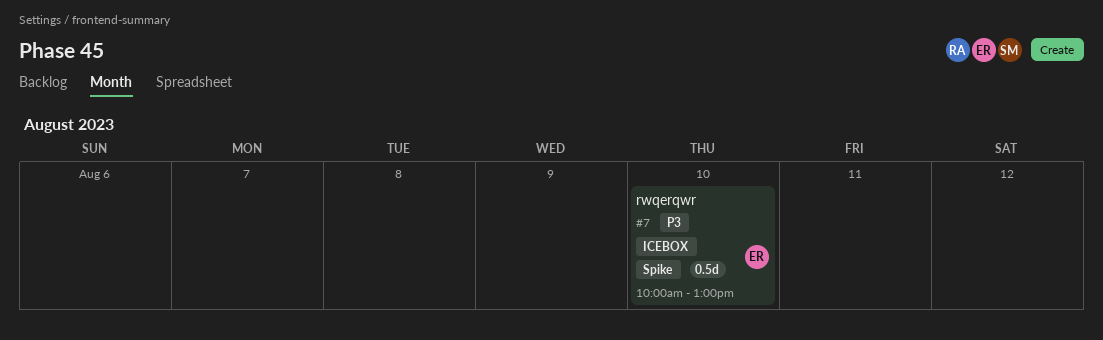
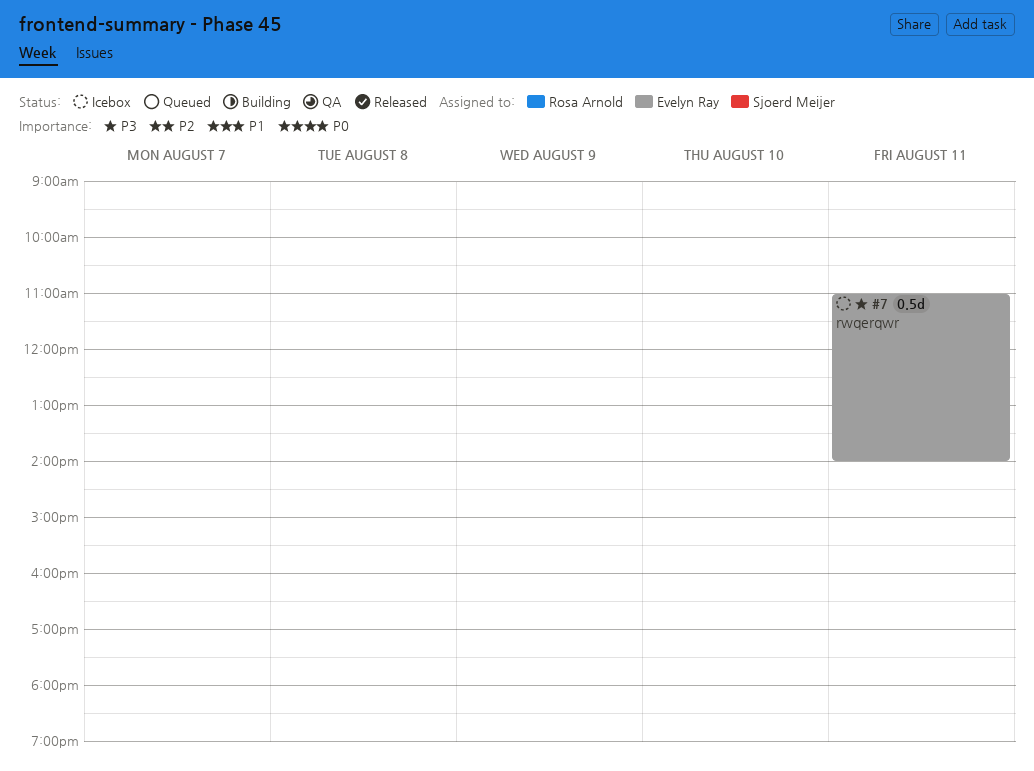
#7, day: Aug 10 -> Aug 11
#7, begins: 10:00 -> 11:00
#7, ends: 13:00 -> 14:00

